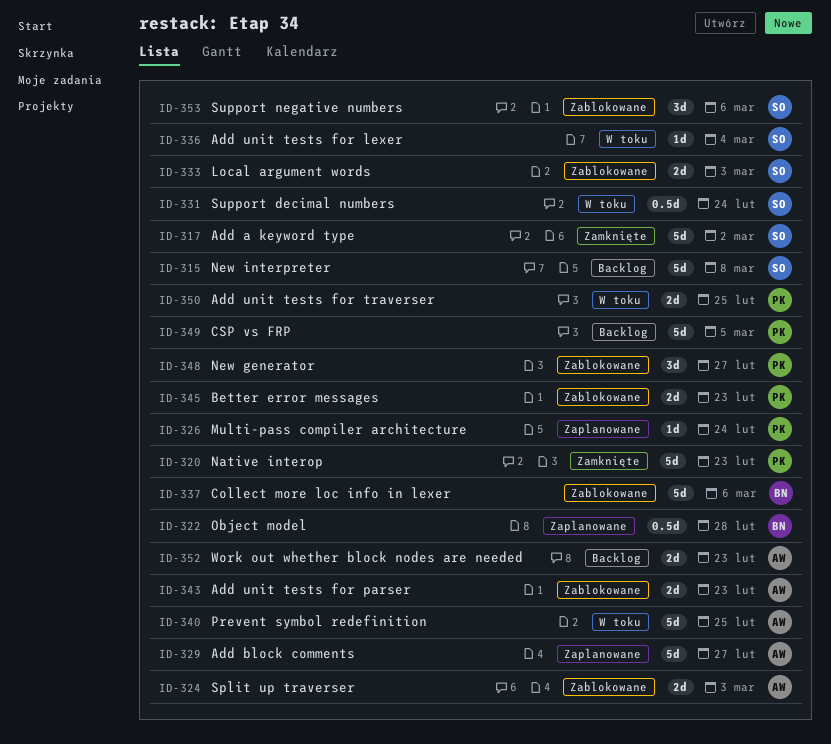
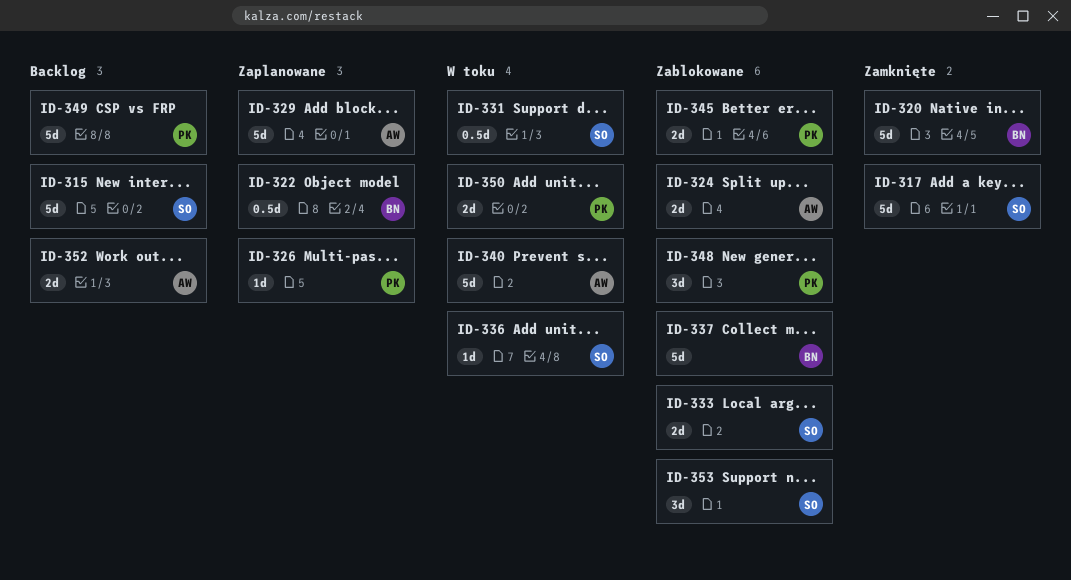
ID-320, owner: PK -> BN
ID-343: present -> none

